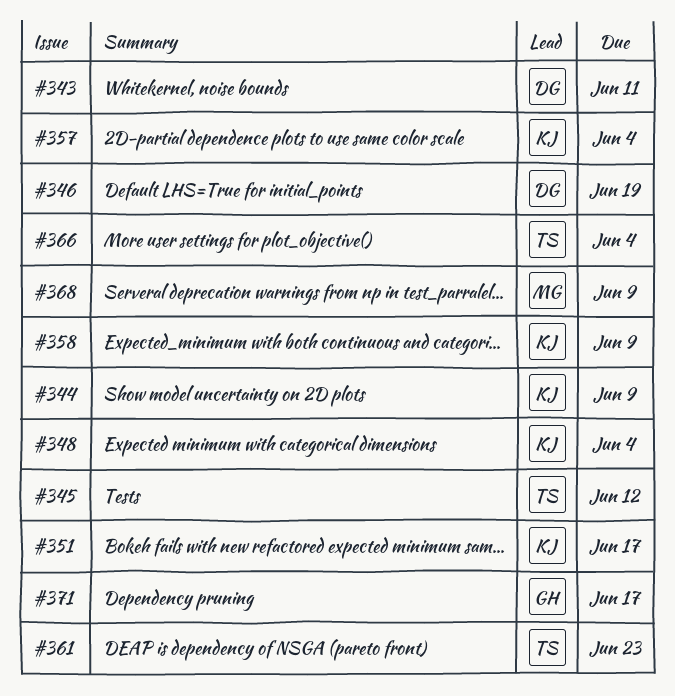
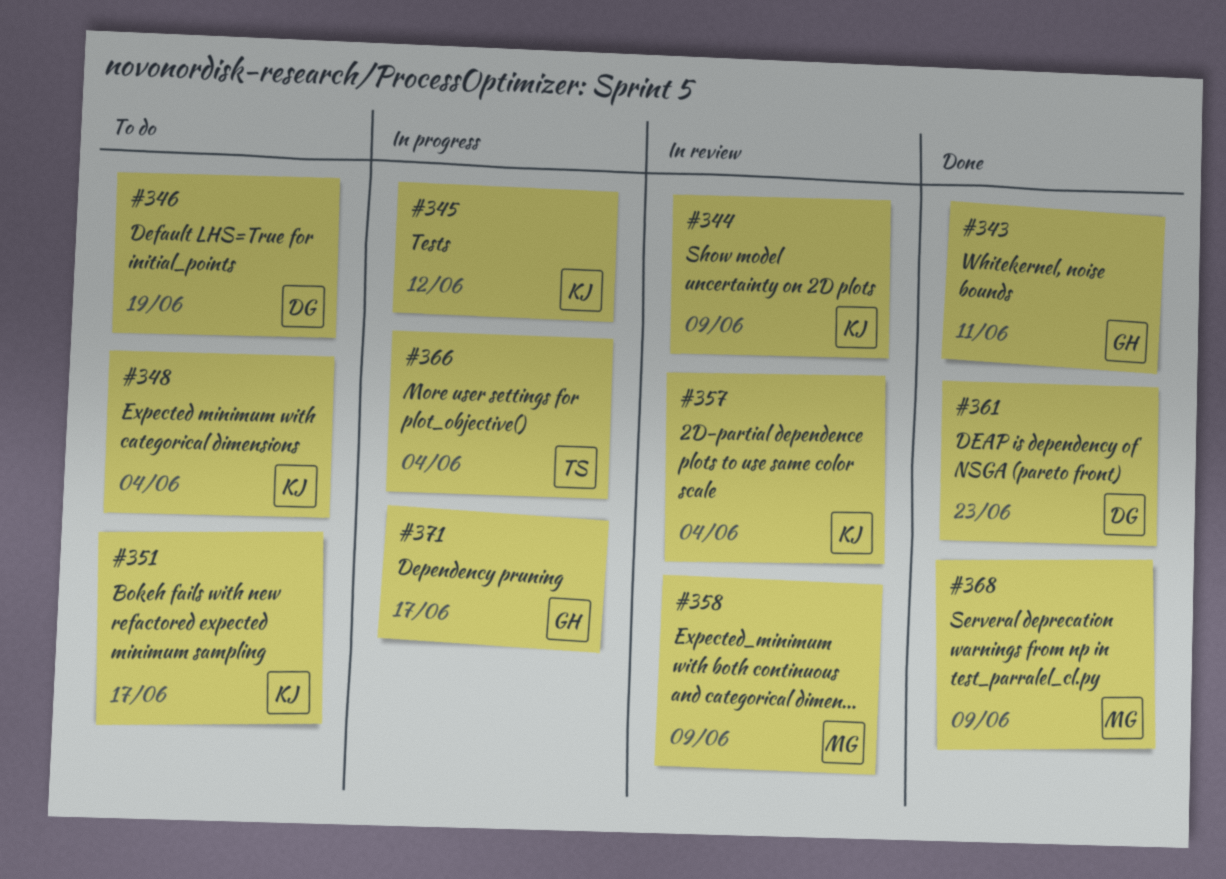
#343, owner: DG -> GH
#345, owner: TS -> KJ
#358, owner: KJ -> MG
#361, owner: TS -> DG

